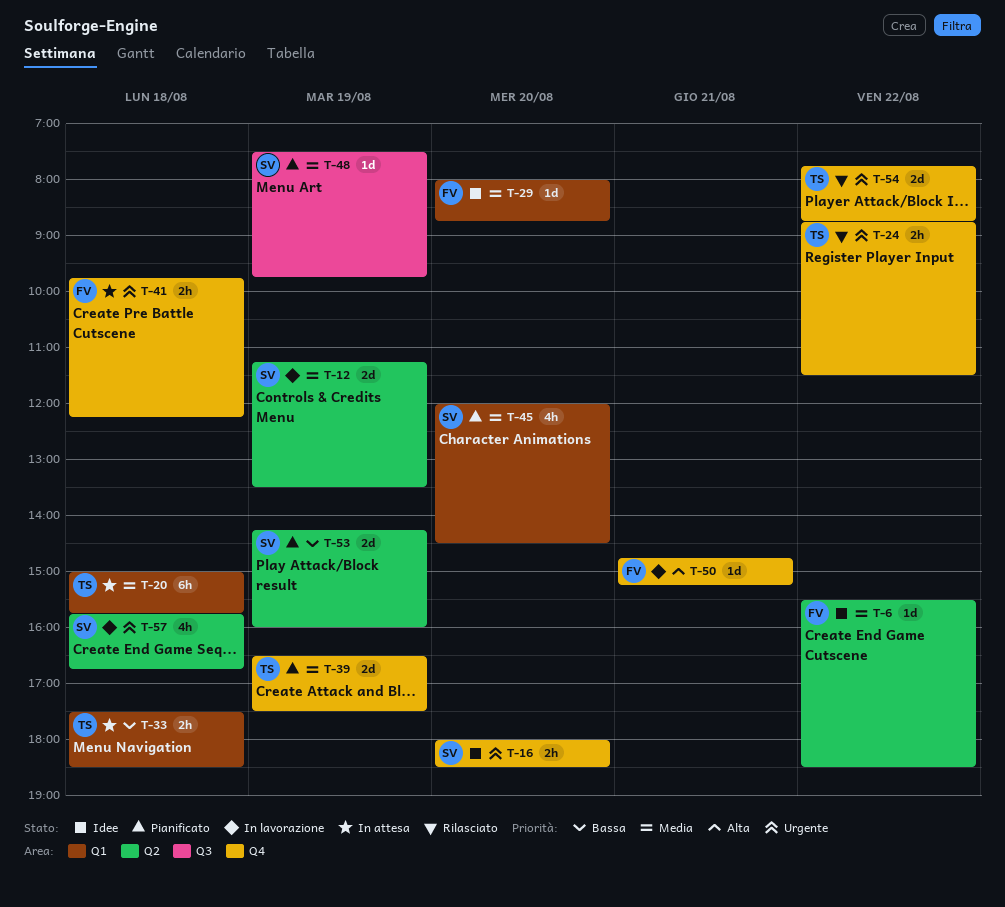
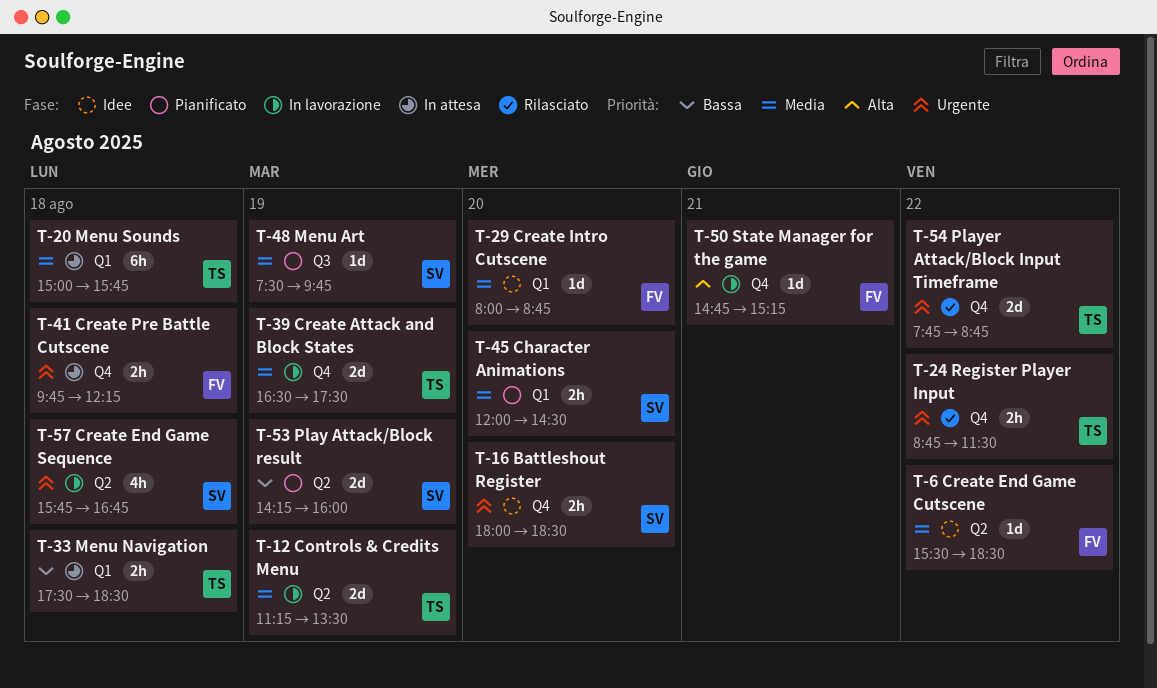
T-12, owner: SV -> TS
T-39, status: Pianificato -> In lavorazione
T-45, estimate: 4h -> 2h

